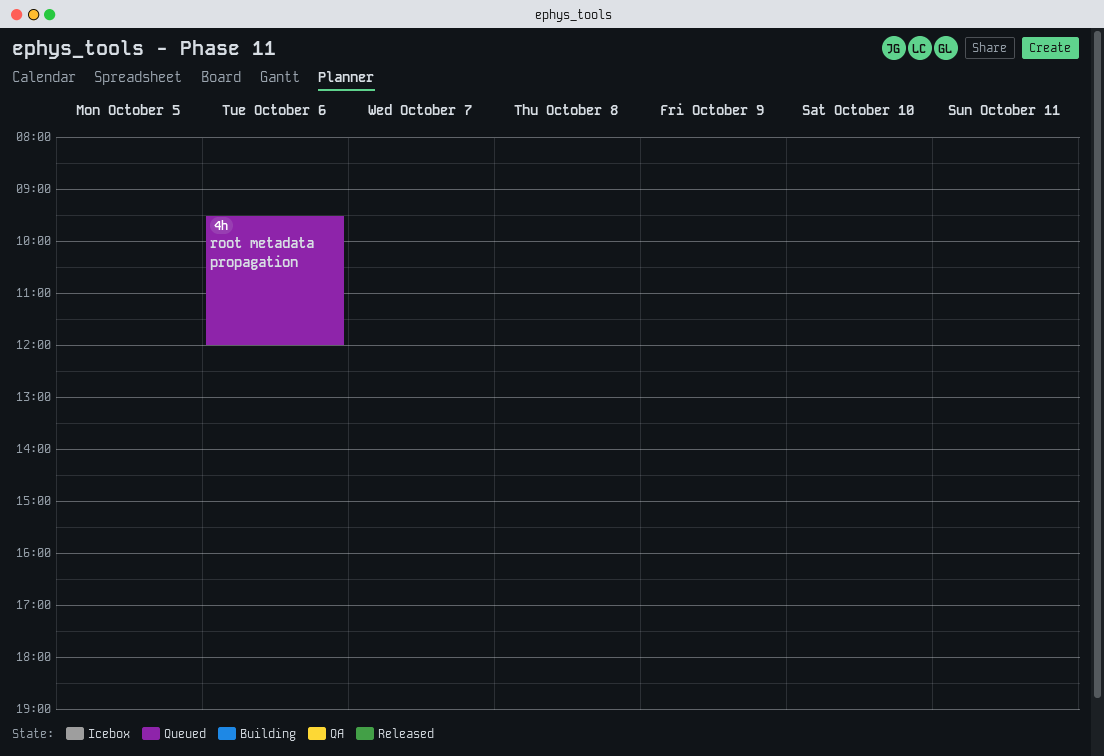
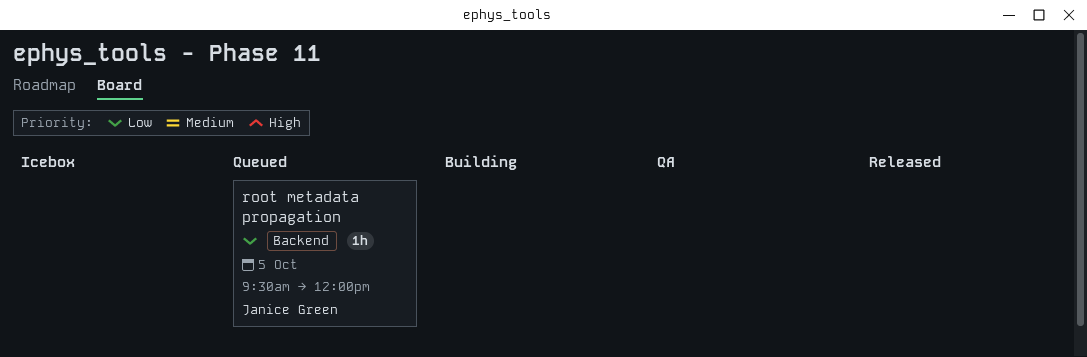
root metadata propagation, estimate: 4h -> 1h
root metadata propagation, day: Oct 6 -> Oct 5

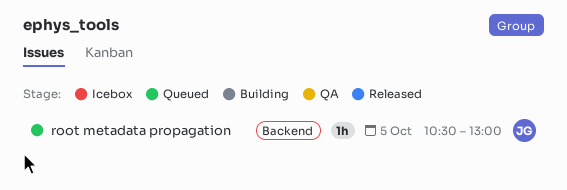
root metadata propagation, begins: 09:30 -> 10:30
root metadata propagation, ends: 12:00 -> 13:00

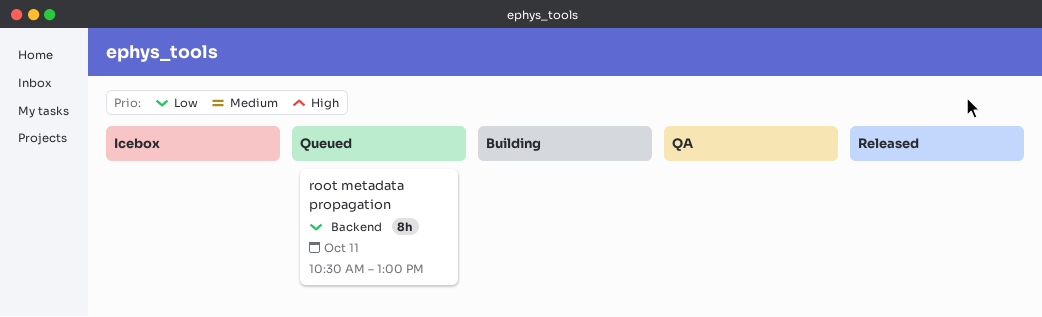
root metadata propagation, estimate: 1h -> 8h
root metadata propagation, day: Oct 5 -> Oct 11

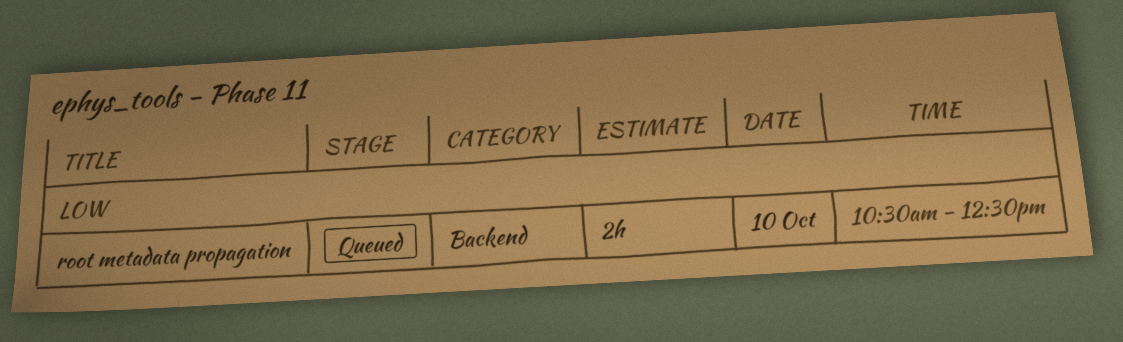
root metadata propagation, estimate: 8h -> 2h
root metadata propagation, day: Oct 11 -> Oct 10
root metadata propagation, ends: 13:00 -> 12:30

